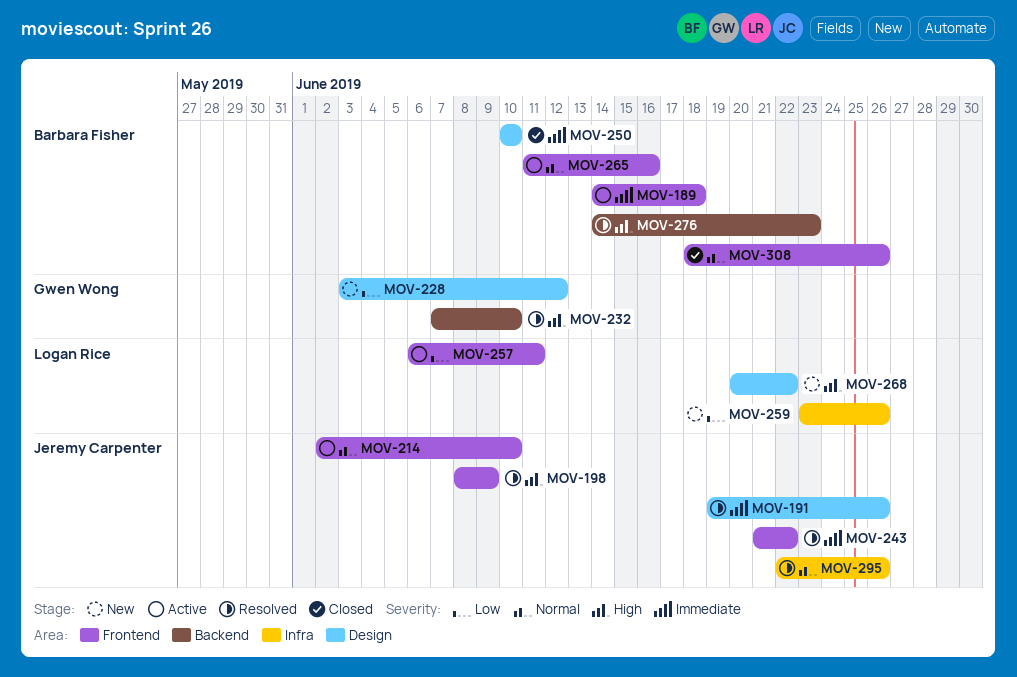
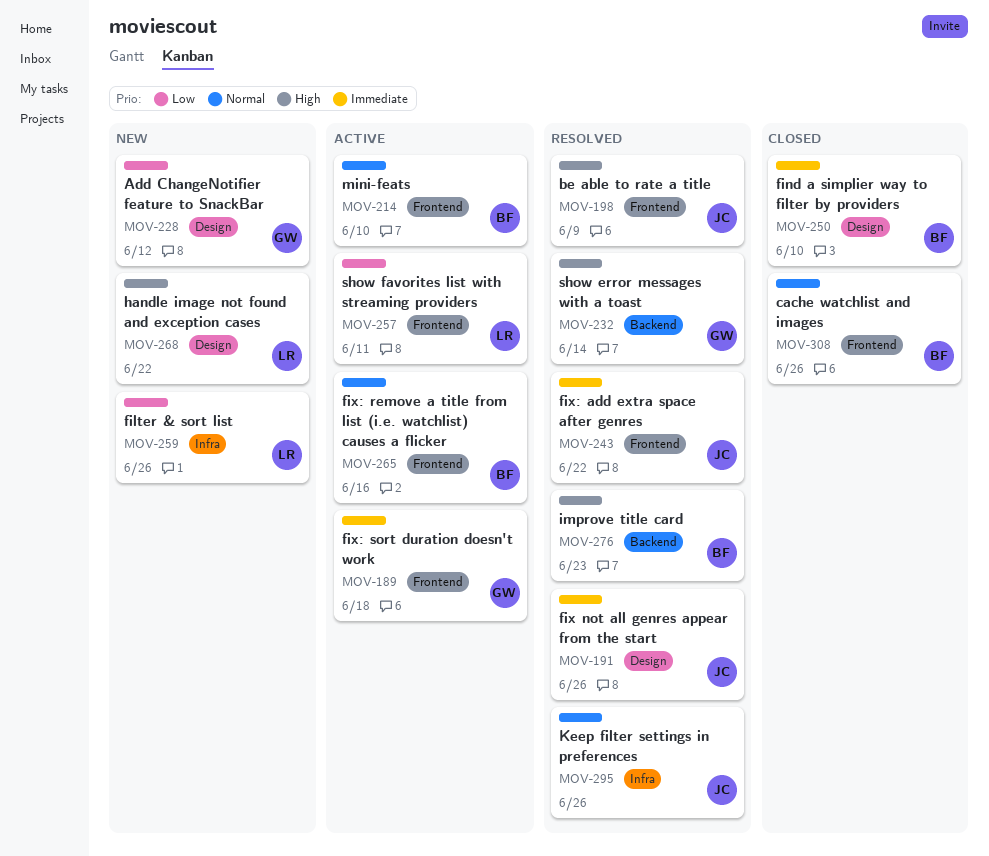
MOV-189, owner: Barbara Fisher -> Gwen Wong
MOV-214, owner: Jeremy Carpenter -> Barbara Fisher
MOV-232, due: Jun 10 -> Jun 14

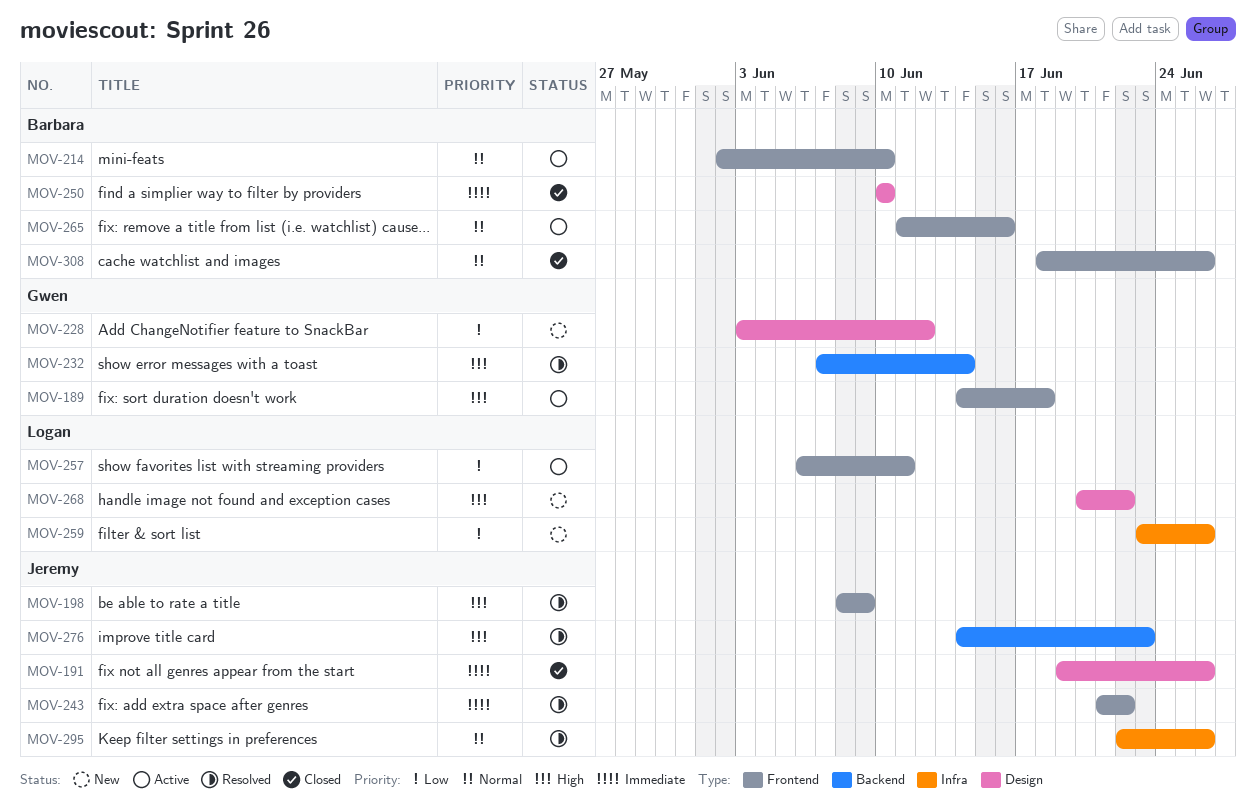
MOV-189, priority: Immediate -> High
MOV-191, status: Resolved -> Closed
MOV-276, owner: Barbara -> Jeremy

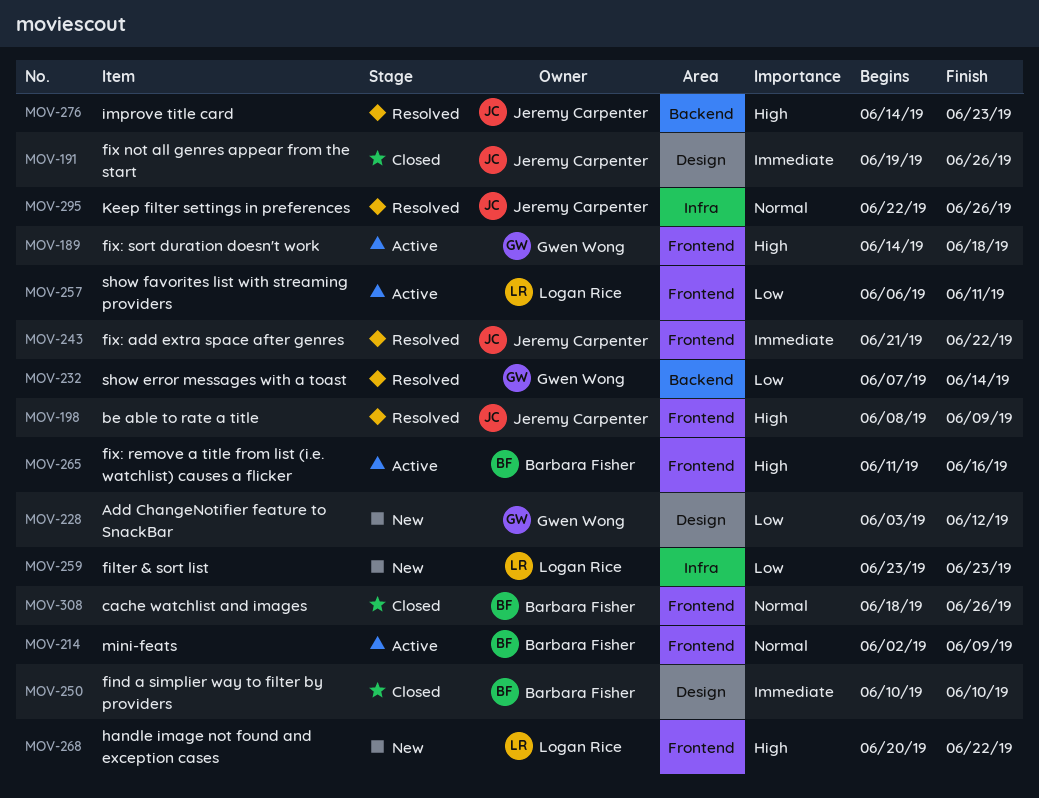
MOV-214, due: Jun 10 -> Jun 9
MOV-232, priority: High -> Low
MOV-259, due: Jun 26 -> Jun 23
MOV-265, priority: Normal -> High
MOV-268, label: Design -> Frontend

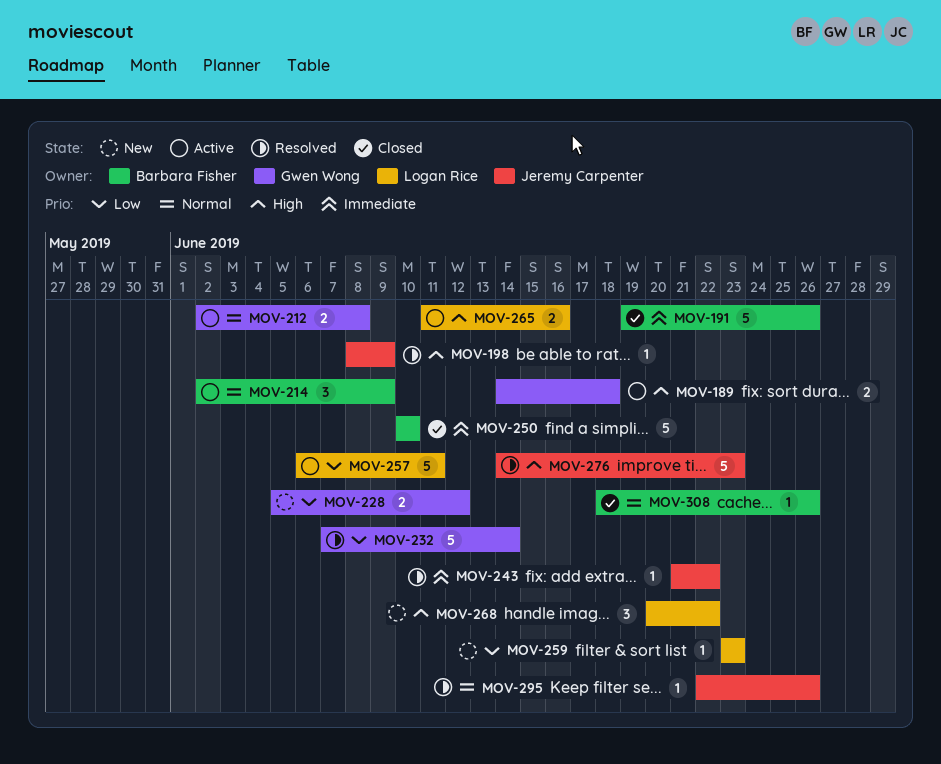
MOV-191, owner: Jeremy Carpenter -> Barbara Fisher
MOV-212: none -> present
MOV-228, start: Jun 3 -> Jun 5
MOV-265, owner: Barbara Fisher -> Logan Rice

